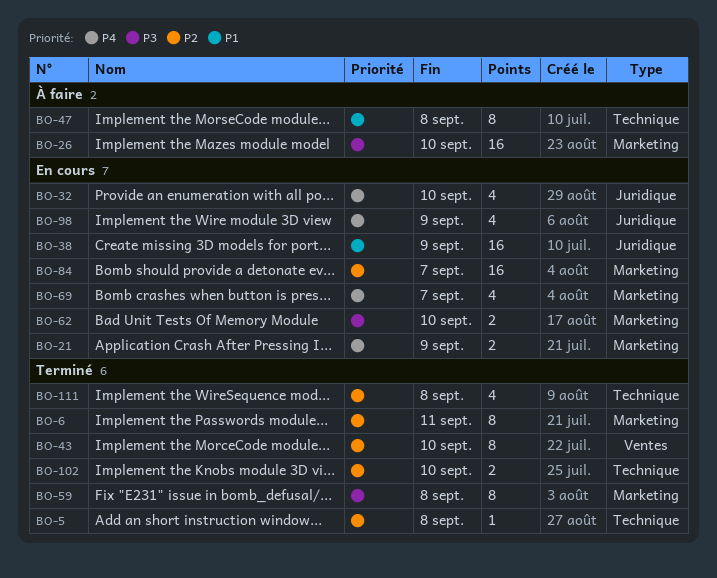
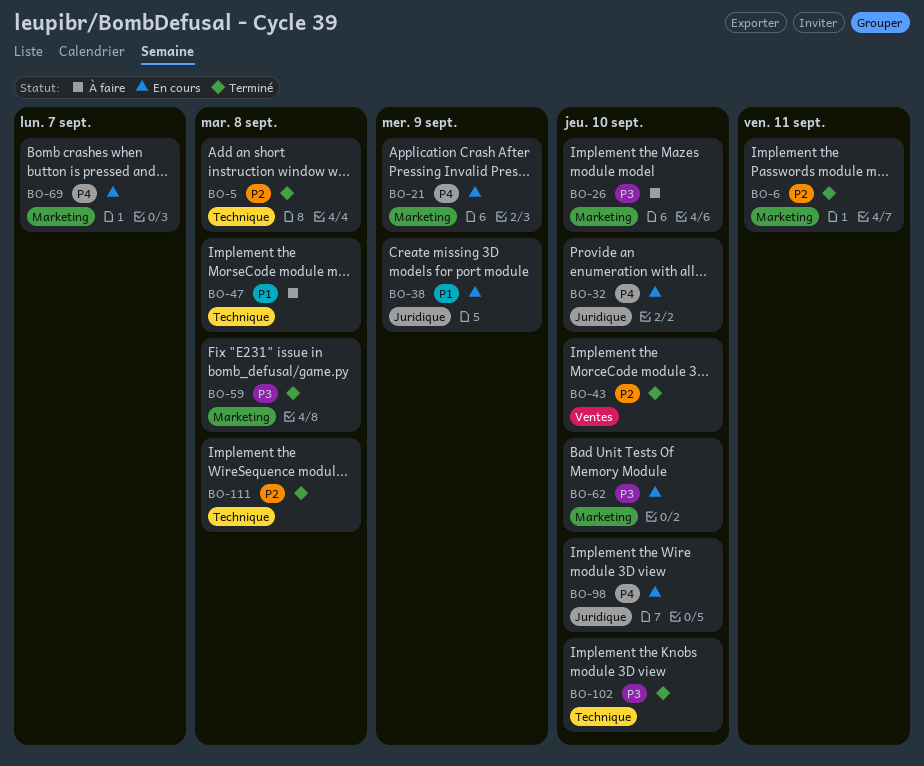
BO-84: present -> none
BO-98, due: Sep 9 -> Sep 10
BO-102, priority: P2 -> P3

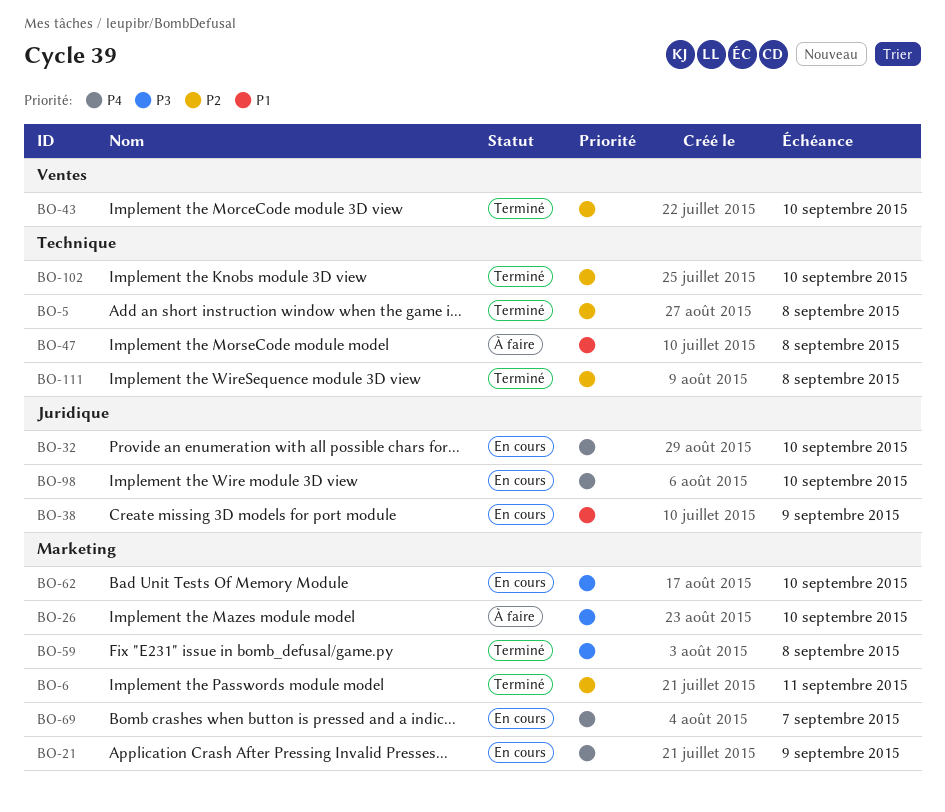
BO-102, priority: P3 -> P2

